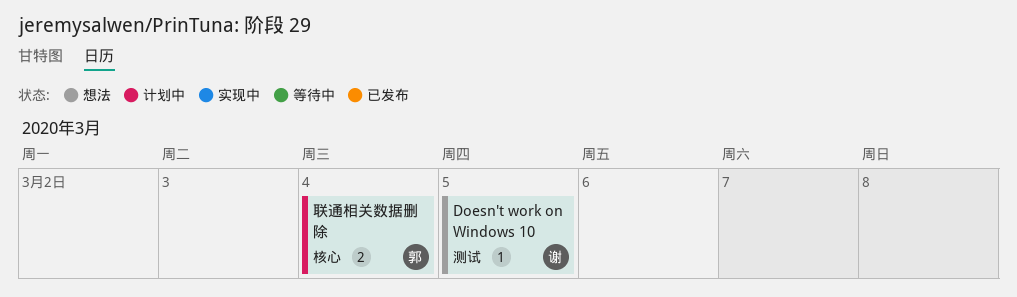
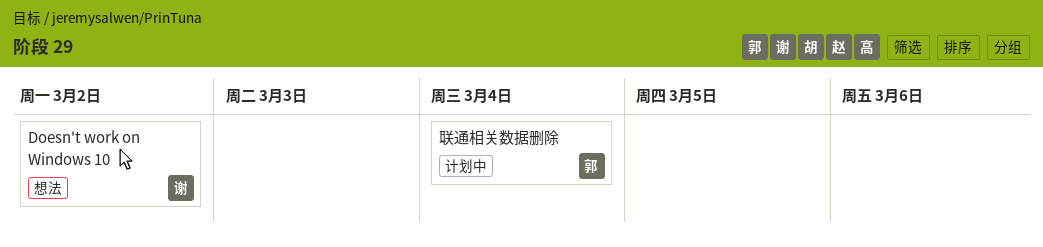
Doesn't work on Windows 10, due: Mar 5 -> Mar 2

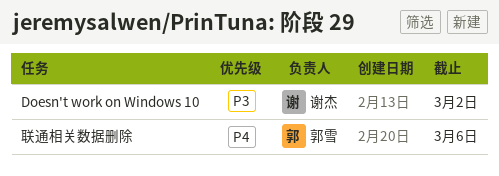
联通相关数据删除, due: Mar 4 -> Mar 6

